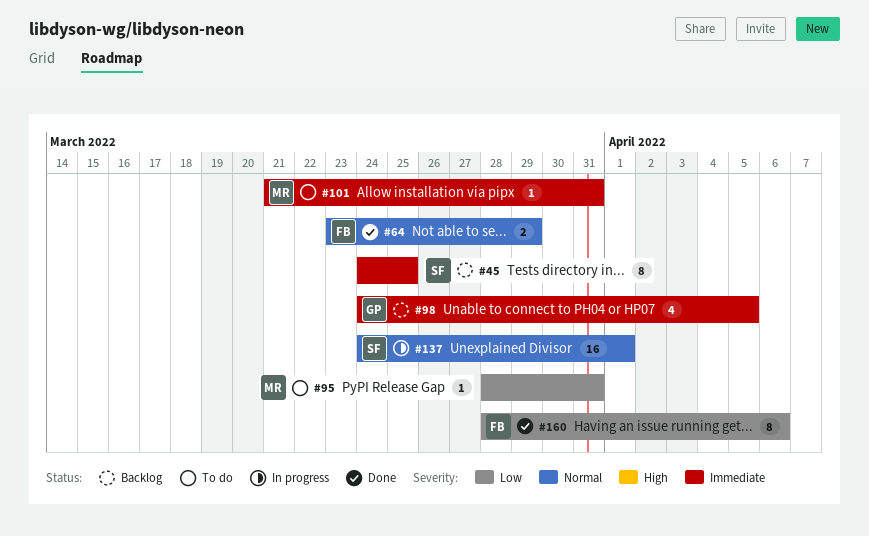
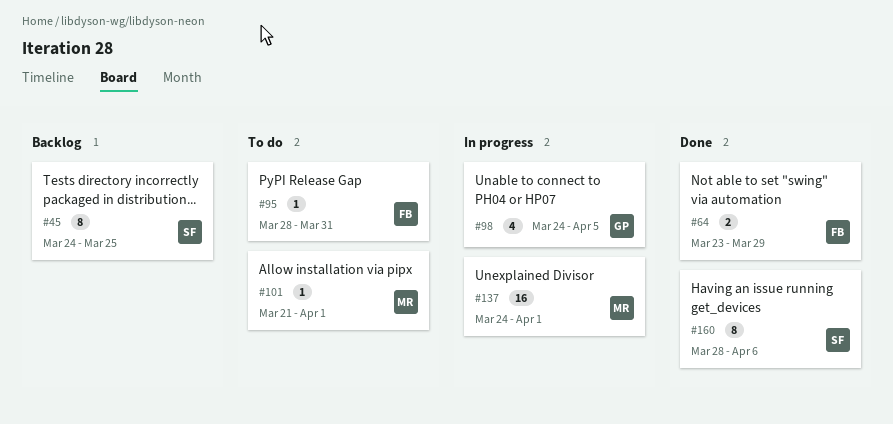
#95, owner: MR -> FB
#98, status: Backlog -> In progress
#101, due: Mar 31 -> Apr 1
#137, owner: SF -> MR
#160, owner: FB -> SF

